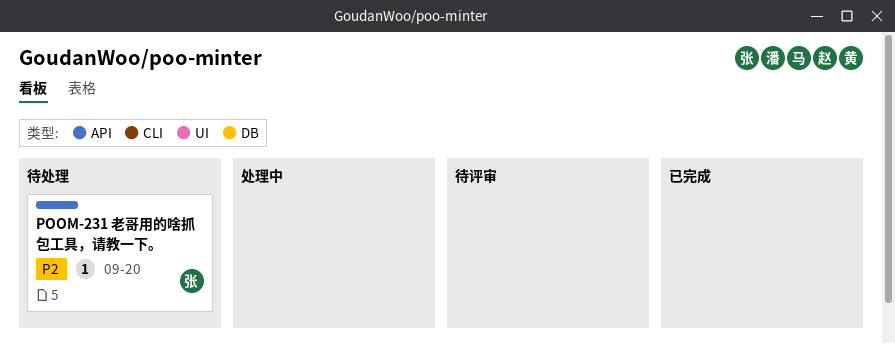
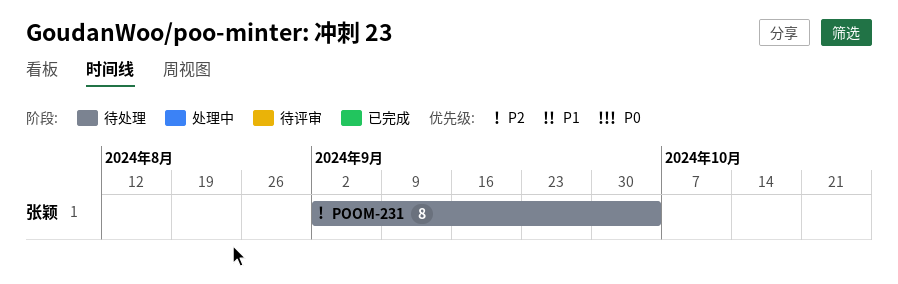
POOM-231, estimate: 1 -> 8
POOM-231, due: Sep 20 -> Oct 4

